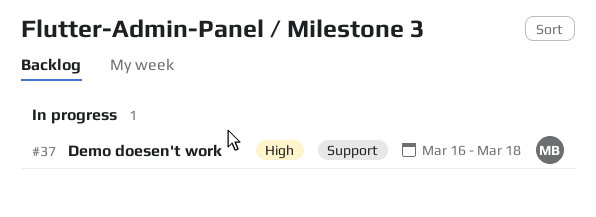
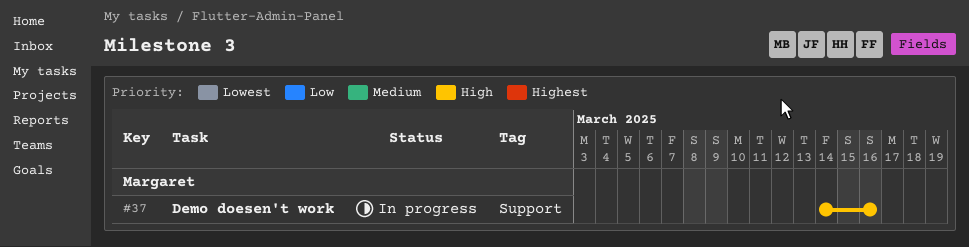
#37, start: Mar 16 -> Mar 14
#37, due: Mar 18 -> Mar 16

